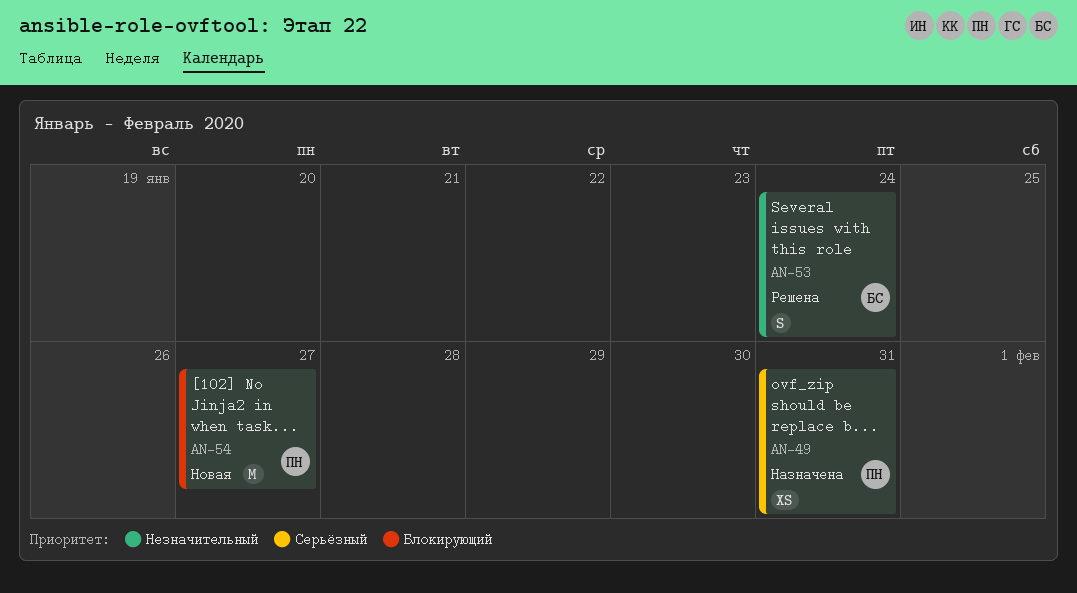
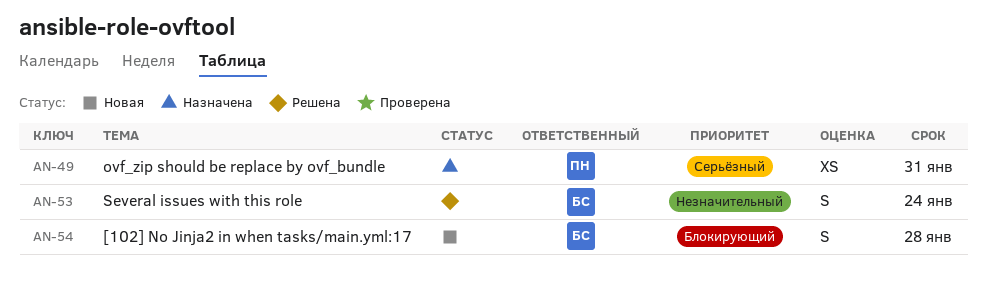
AN-54, owner: ПН -> БС
AN-54, estimate: M -> S
AN-54, due: Jan 27 -> Jan 28

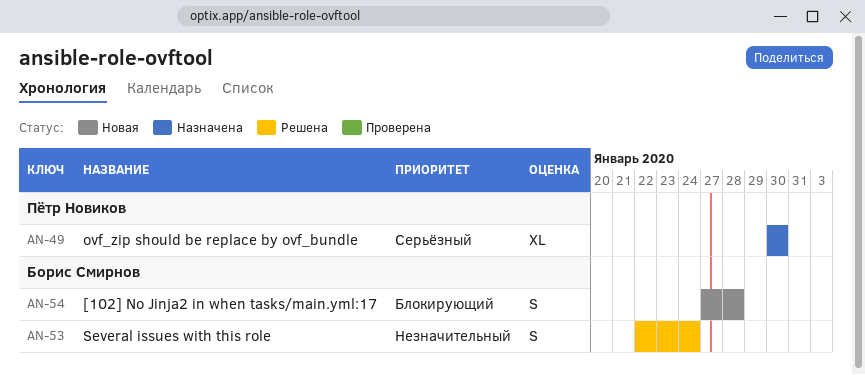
AN-49, estimate: XS -> XL
AN-49, due: Jan 31 -> Jan 30

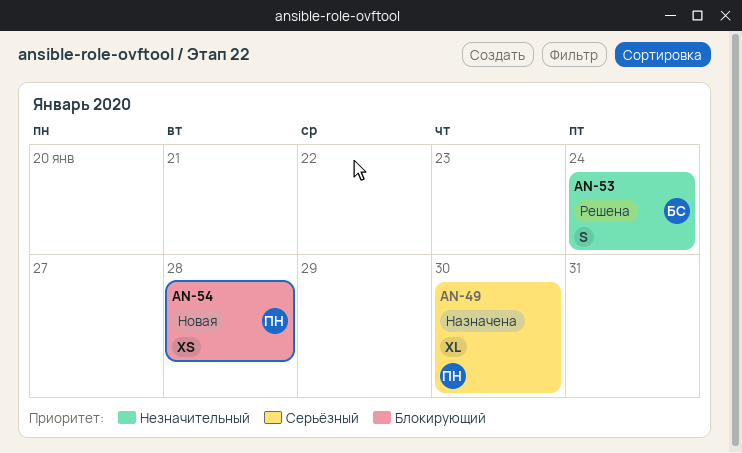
AN-54, owner: Борис Смирнов -> Пётр Новиков
AN-54, estimate: S -> XS

